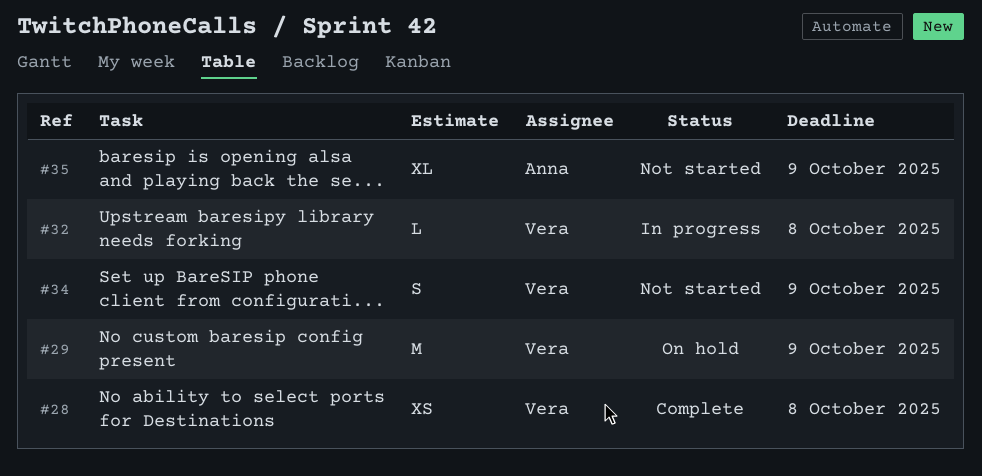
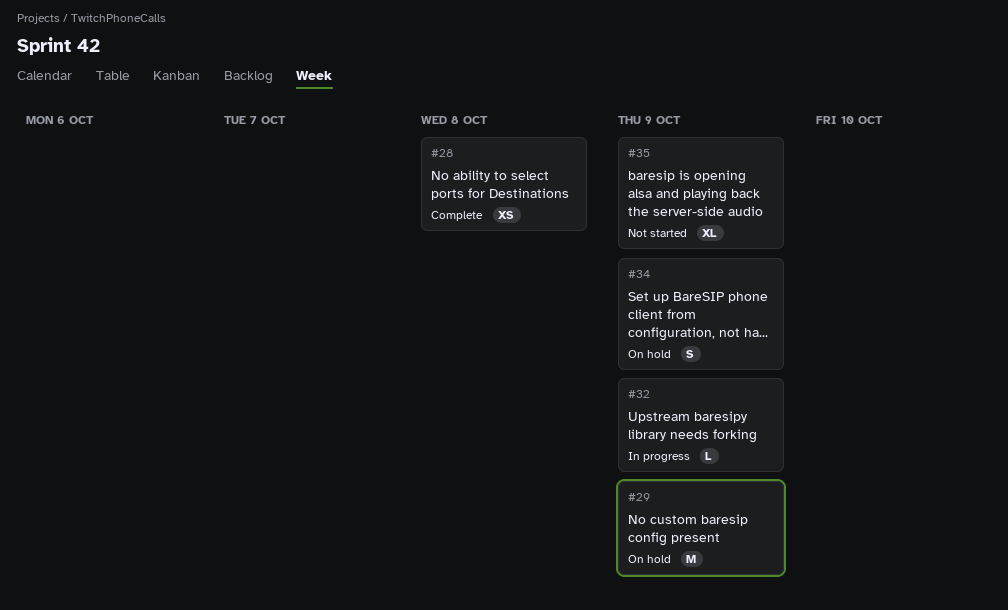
#32, due: Oct 8 -> Oct 9
#34, status: Not started -> On hold

